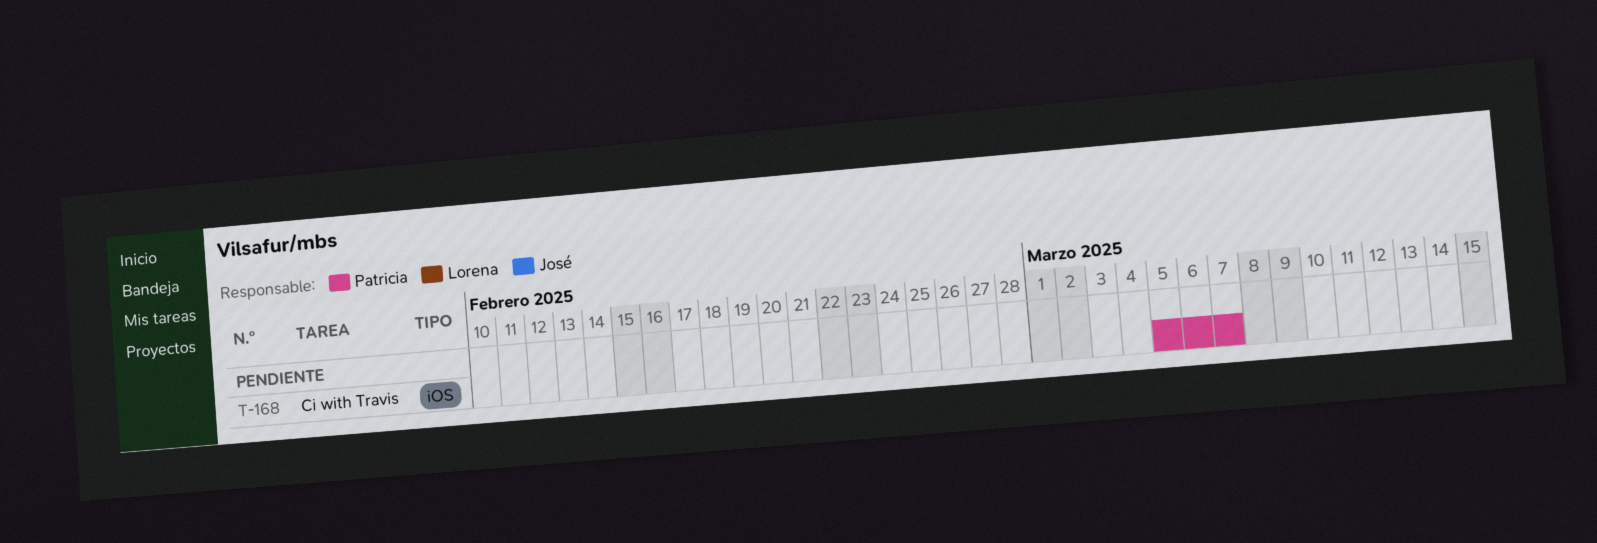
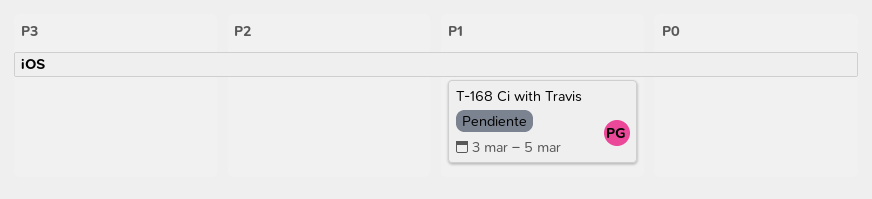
T-168, start: Mar 5 -> Mar 3
T-168, due: Mar 7 -> Mar 5

